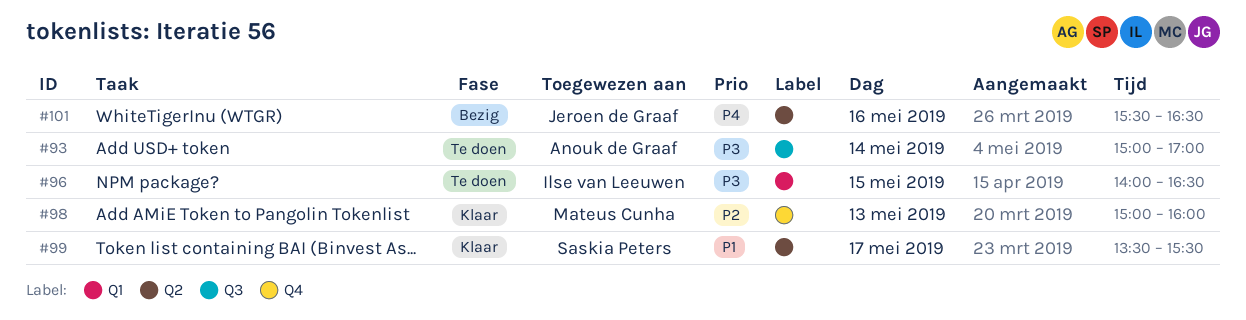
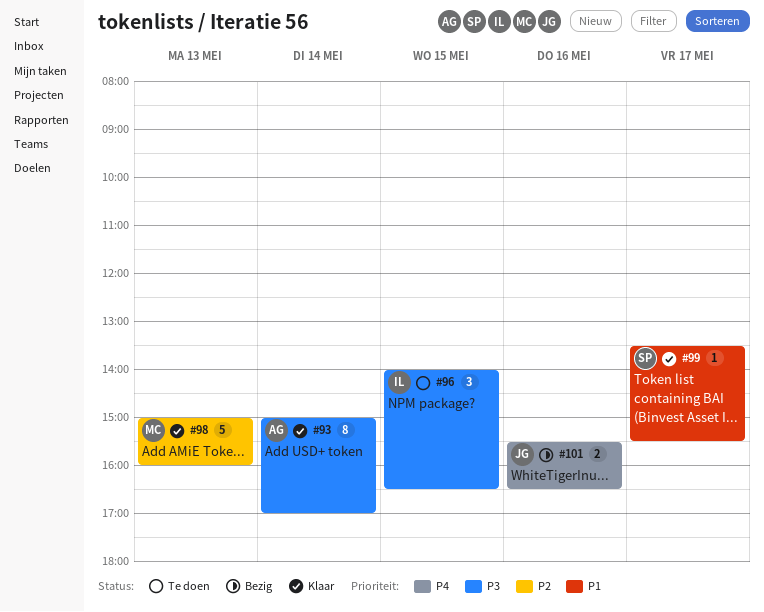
#93, status: Te doen -> Klaar

